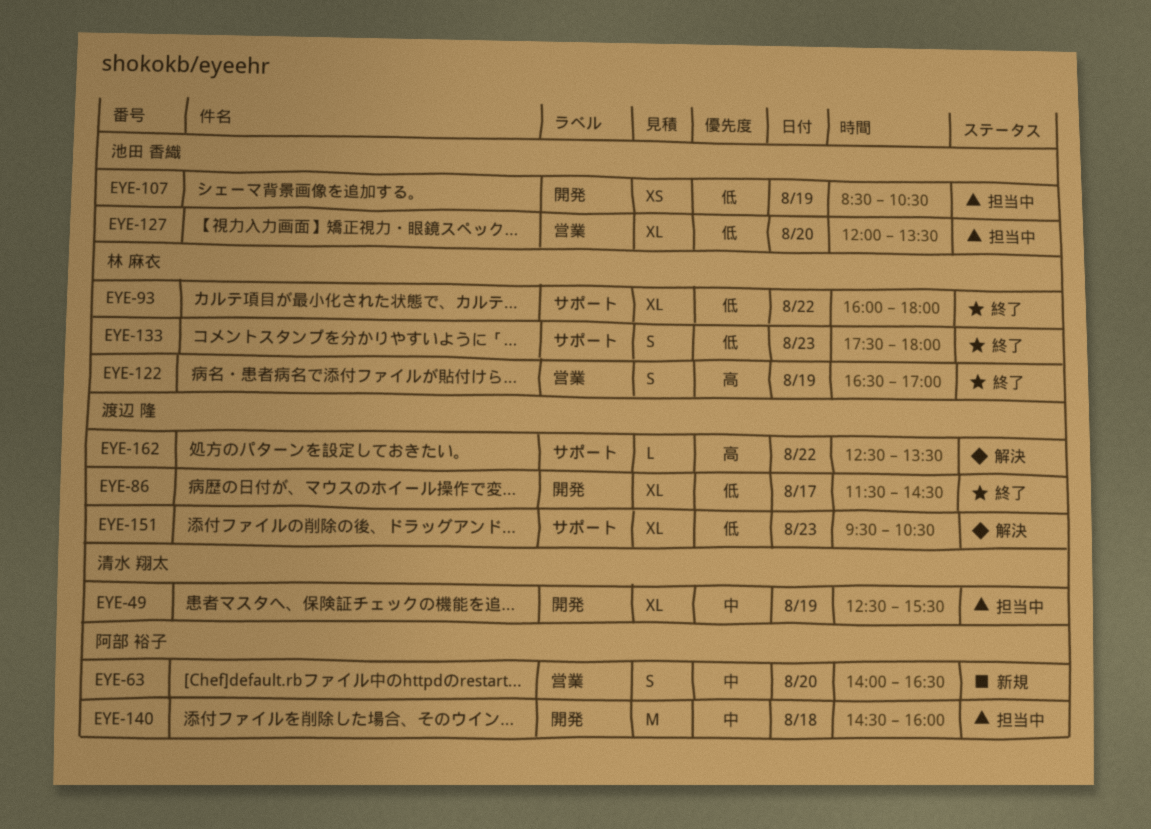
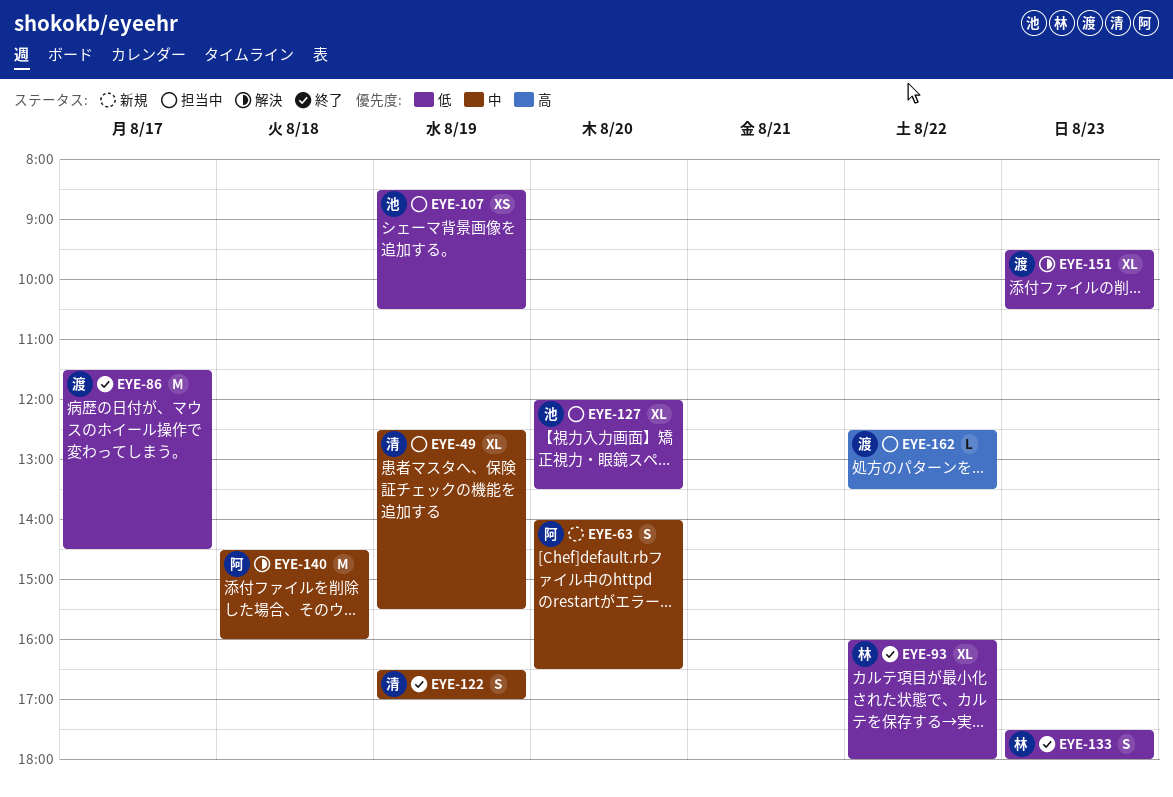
EYE-86, estimate: XL -> M
EYE-122, owner: 林 麻衣 -> 清水 翔太
EYE-122, priority: 高 -> 中
EYE-140, status: 担当中 -> 解決
EYE-162, status: 解決 -> 担当中

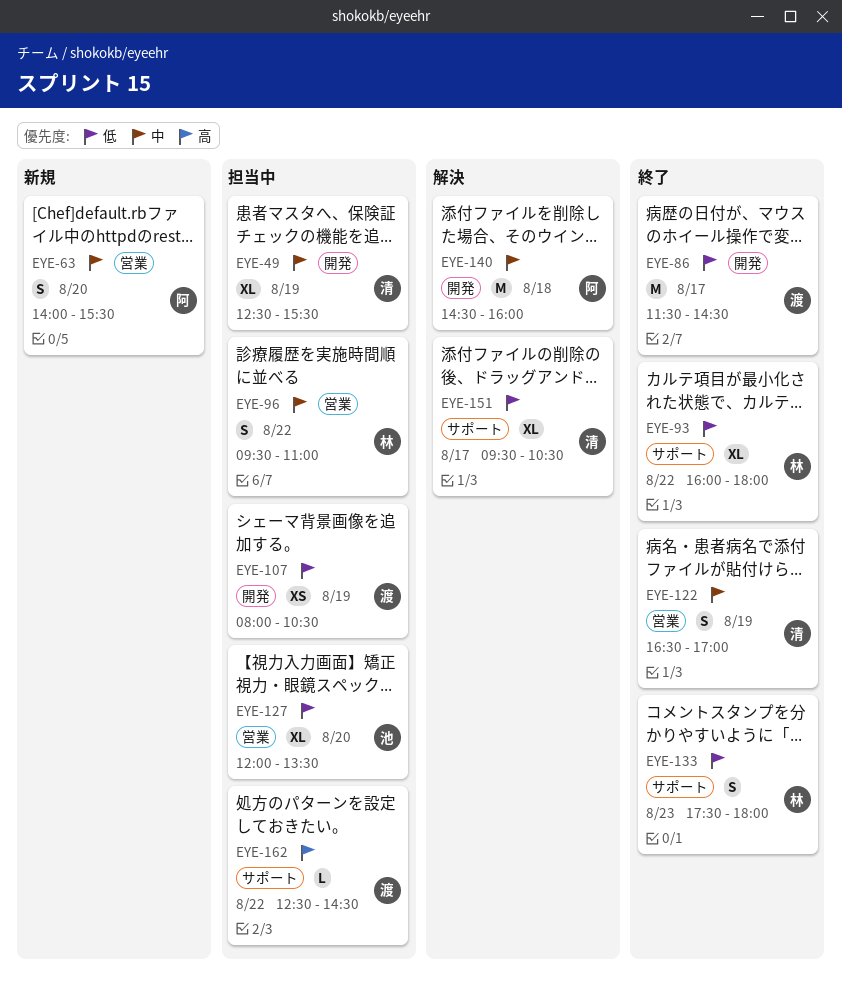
EYE-63, ends: 16:30 -> 15:30
EYE-96: none -> present
EYE-107, owner: 池 -> 渡
EYE-107, begins: 08:30 -> 08:00
EYE-151, owner: 渡 -> 清
EYE-151, day: Aug 23 -> Aug 17
EYE-162, ends: 13:30 -> 14:30

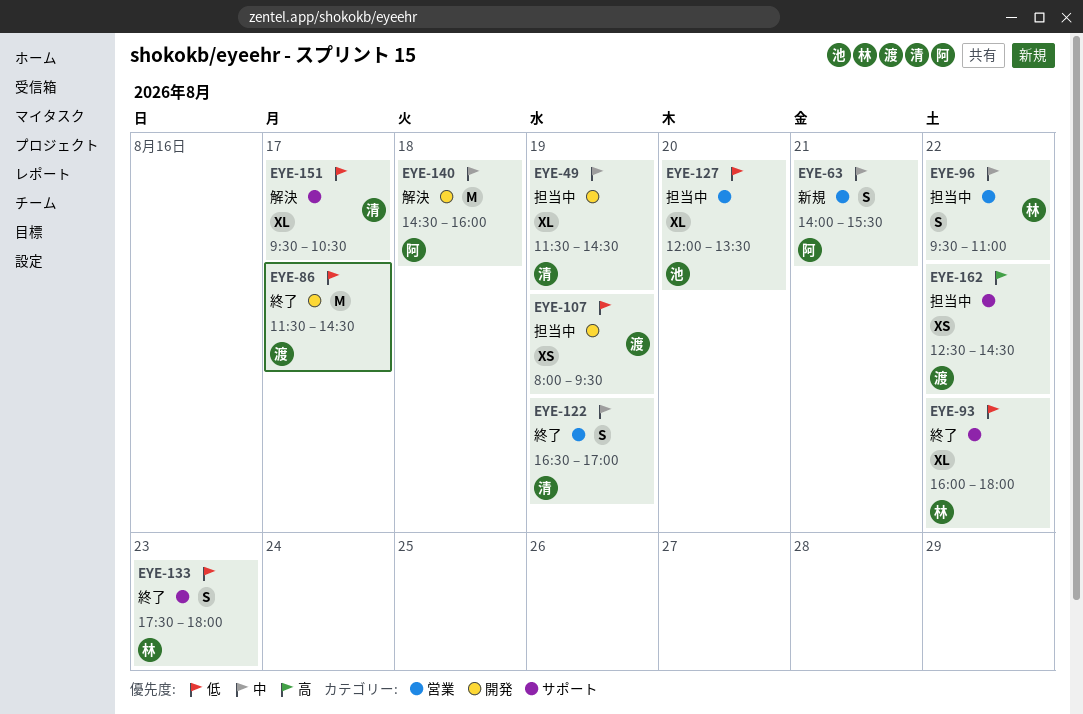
EYE-49, begins: 12:30 -> 11:30
EYE-49, ends: 15:30 -> 14:30
EYE-63, day: Aug 20 -> Aug 21
EYE-107, ends: 10:30 -> 09:30
EYE-162, estimate: L -> XS

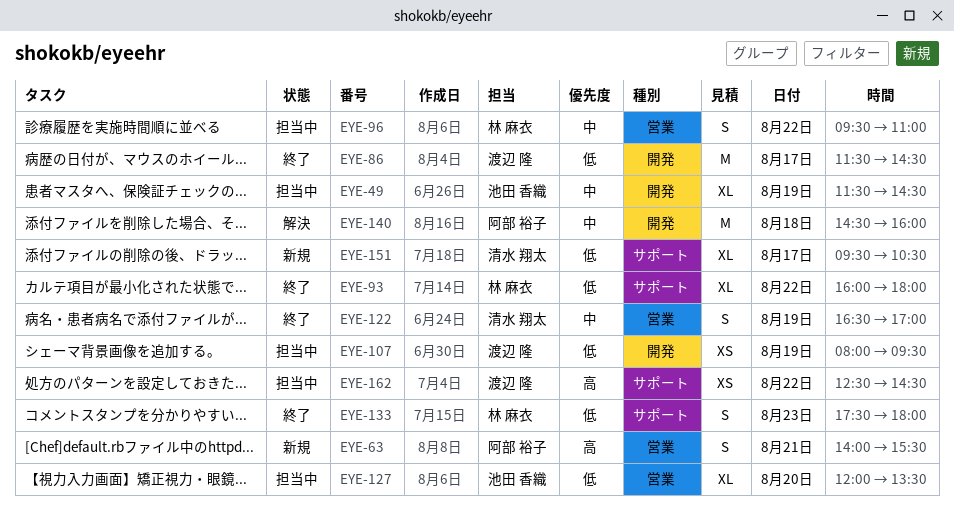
EYE-49, owner: 清水 翔太 -> 池田 香織
EYE-63, priority: 中 -> 高
EYE-151, status: 解決 -> 新規

